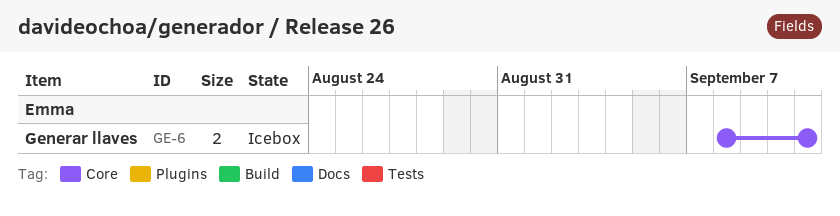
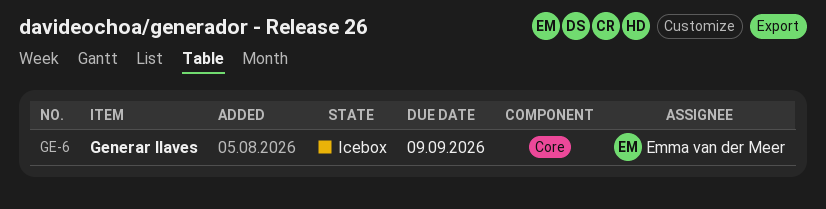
GE-6, due: Sep 11 -> Sep 9

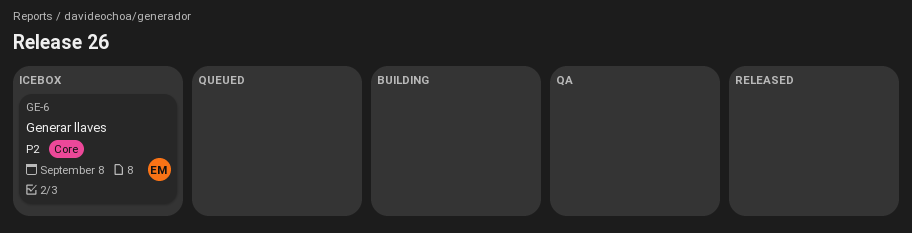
GE-6, due: Sep 9 -> Sep 8

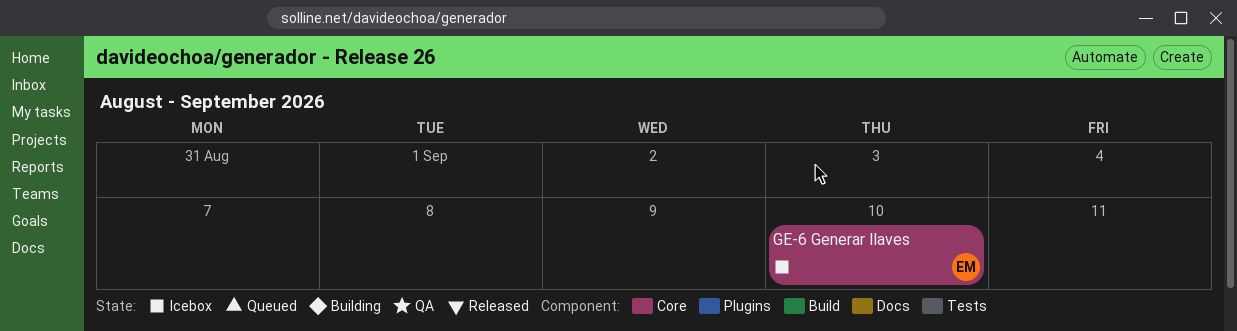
GE-6, due: Sep 8 -> Sep 10

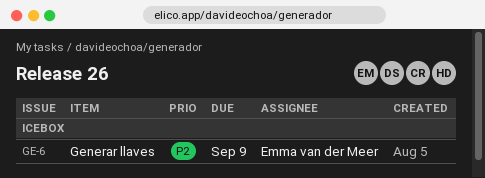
GE-6, due: Sep 10 -> Sep 9

